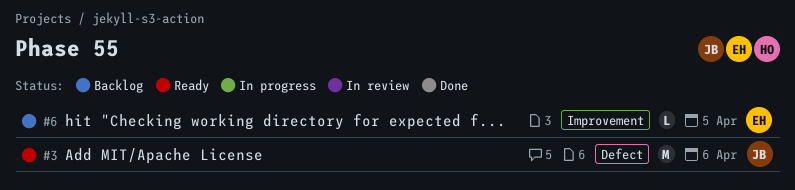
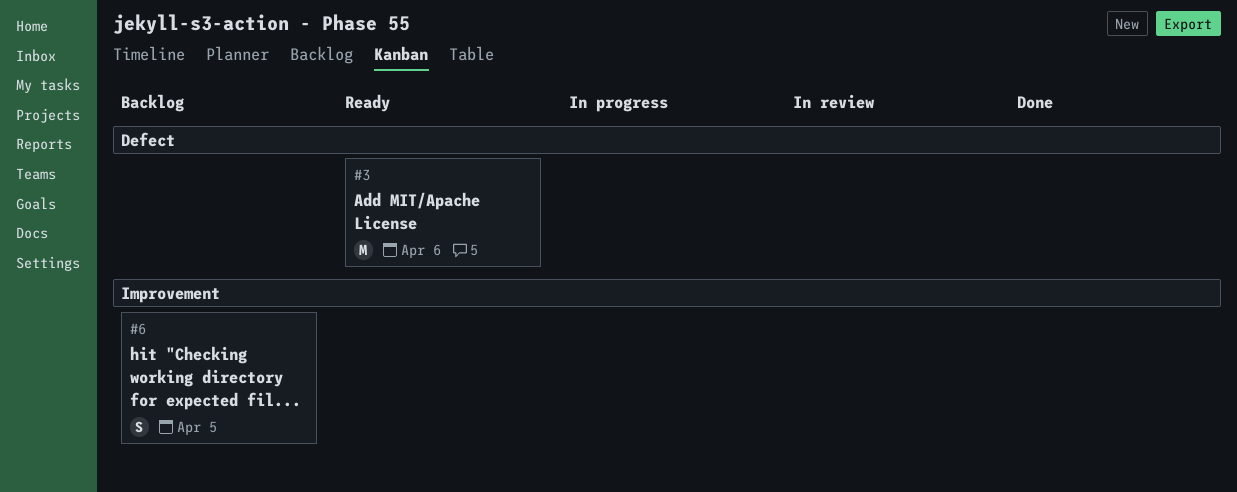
#6, estimate: L -> S

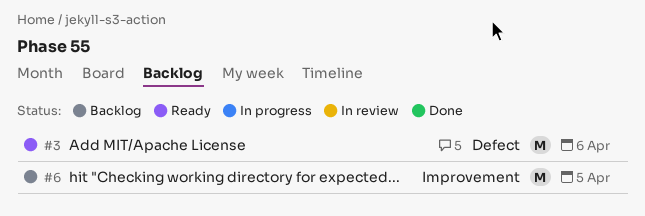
#6, estimate: S -> M

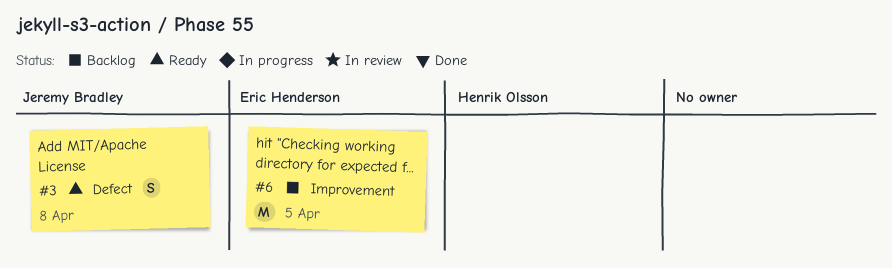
#3, estimate: M -> S
#3, due: Apr 6 -> Apr 8

